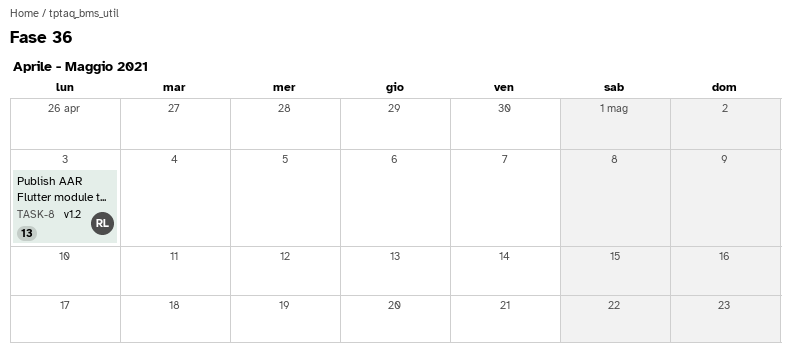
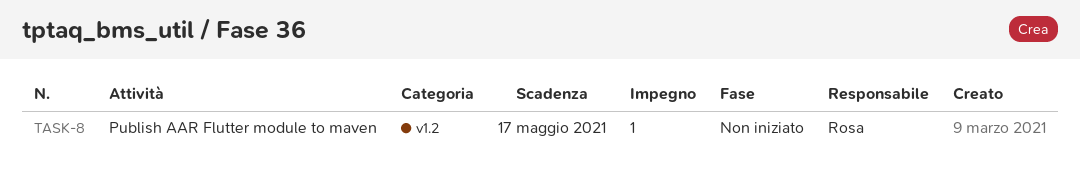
TASK-8, estimate: 13 -> 1
TASK-8, due: May 3 -> May 17

